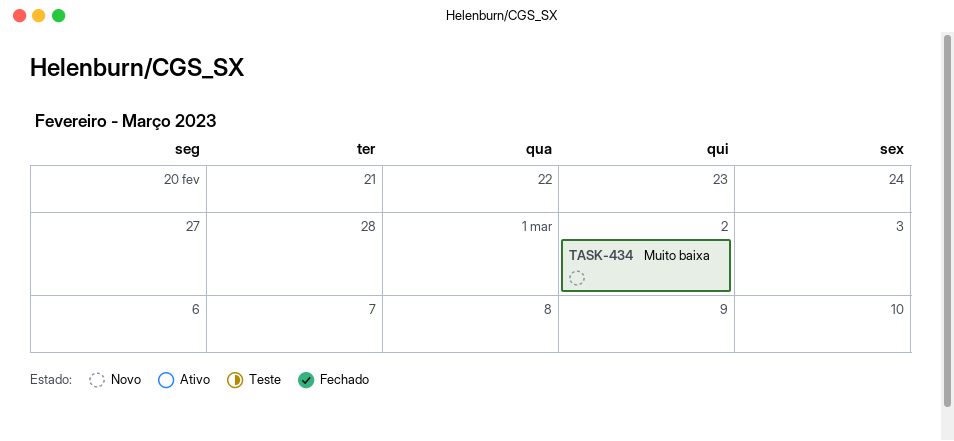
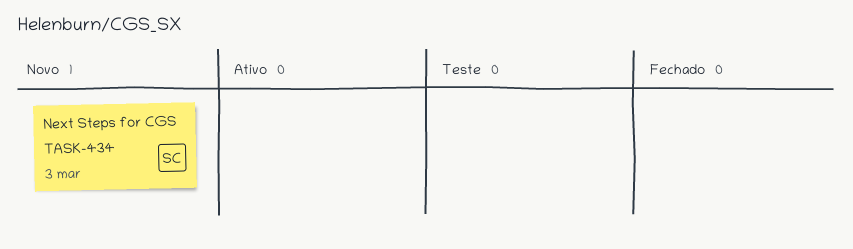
TASK-434, due: Mar 2 -> Mar 3

